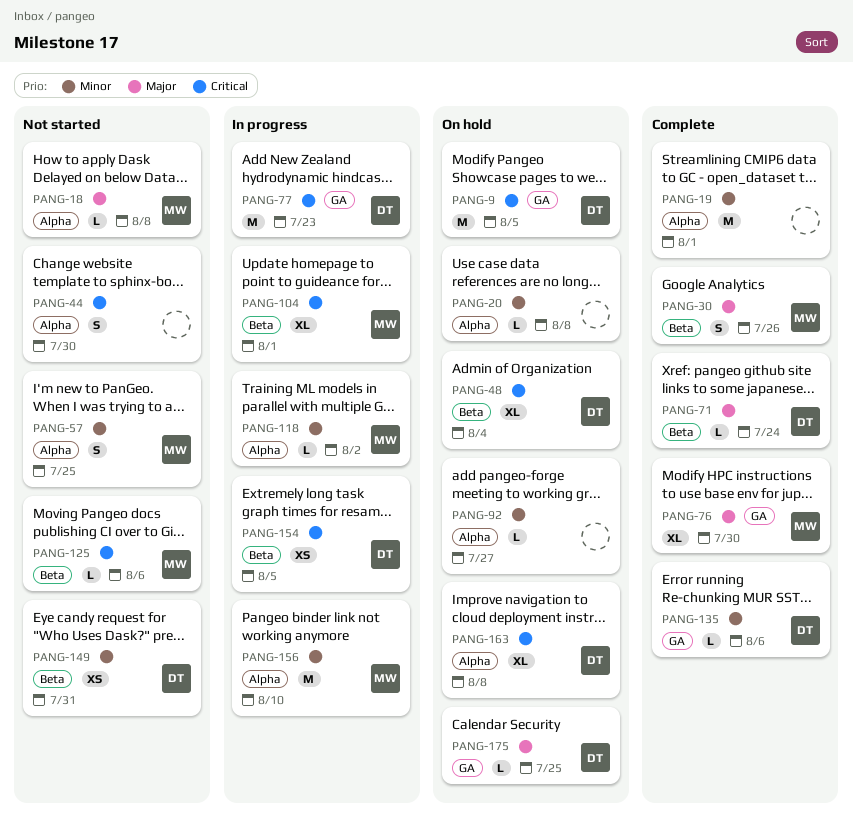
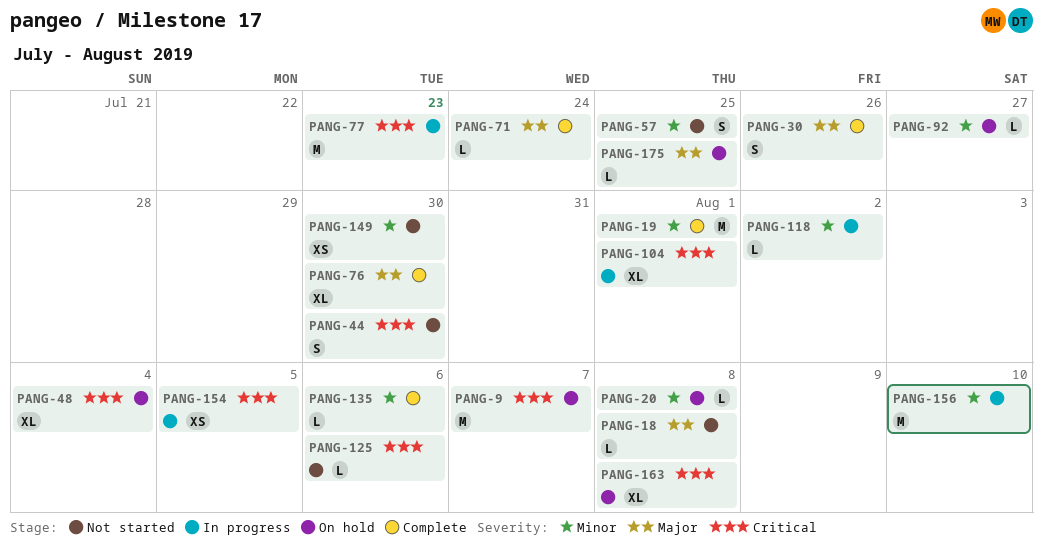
PANG-9, due: Aug 5 -> Aug 7
PANG-149, due: Jul 31 -> Jul 30

